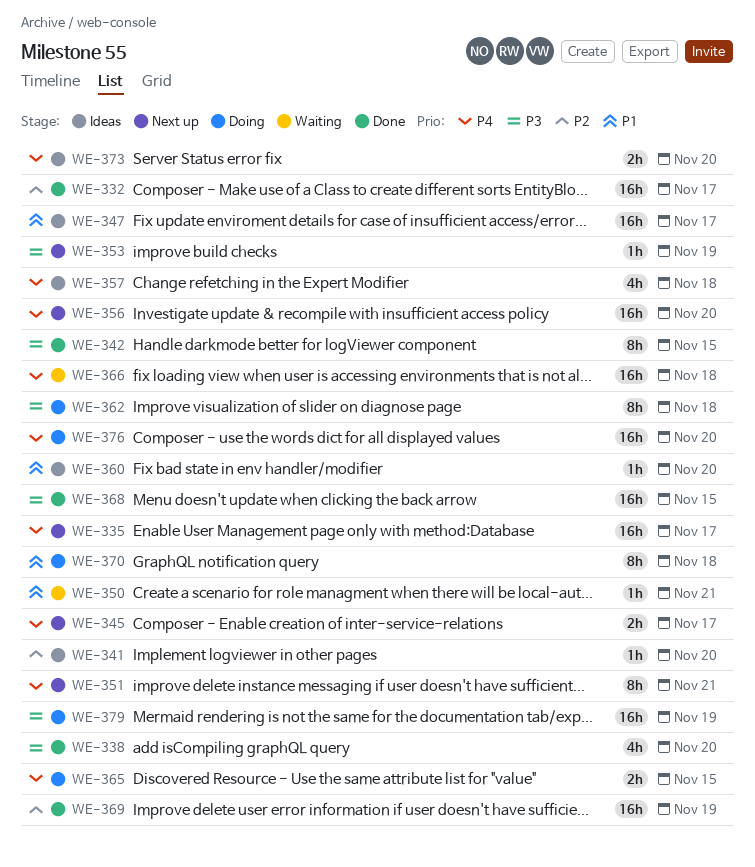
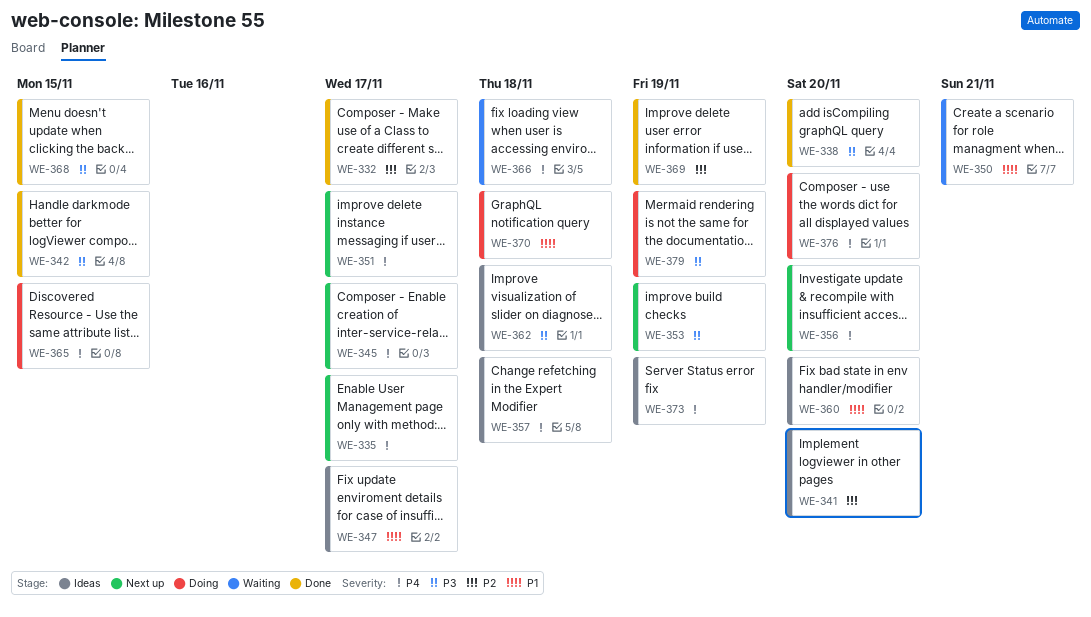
WE-351, due: Nov 21 -> Nov 17
WE-362, status: Doing -> Ideas
WE-373, due: Nov 20 -> Nov 19

